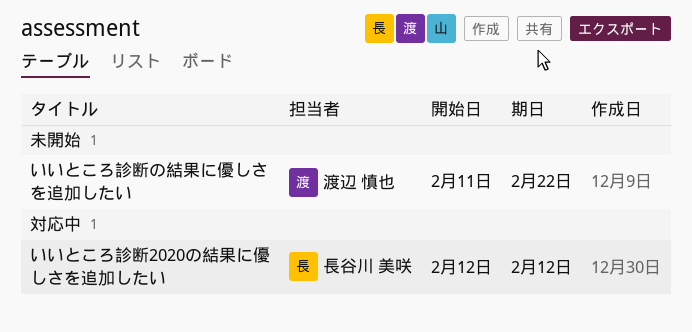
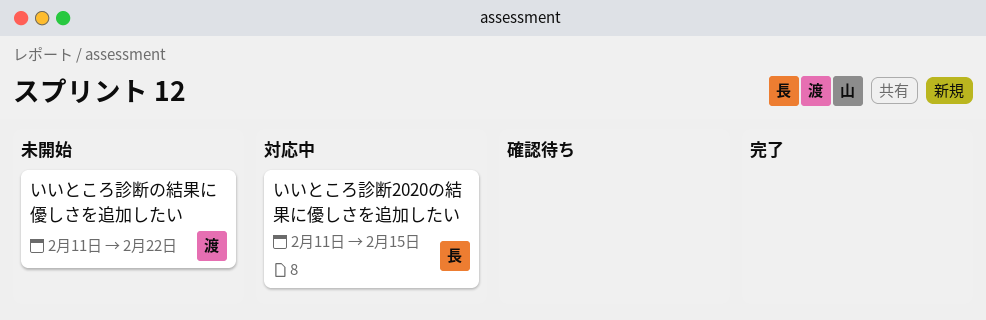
いいところ診断2020の結果に優しさを追加したい, start: Feb 12 -> Feb 11
いいところ診断2020の結果に優しさを追加したい, due: Feb 12 -> Feb 15

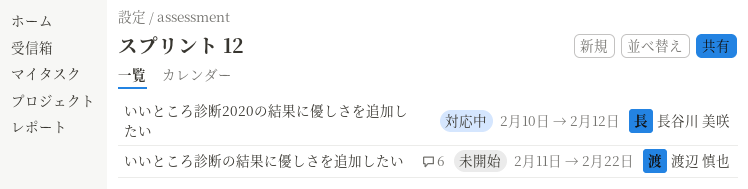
いいところ診断2020の結果に優しさを追加したい, start: Feb 11 -> Feb 10
いいところ診断2020の結果に優しさを追加したい, due: Feb 15 -> Feb 12

